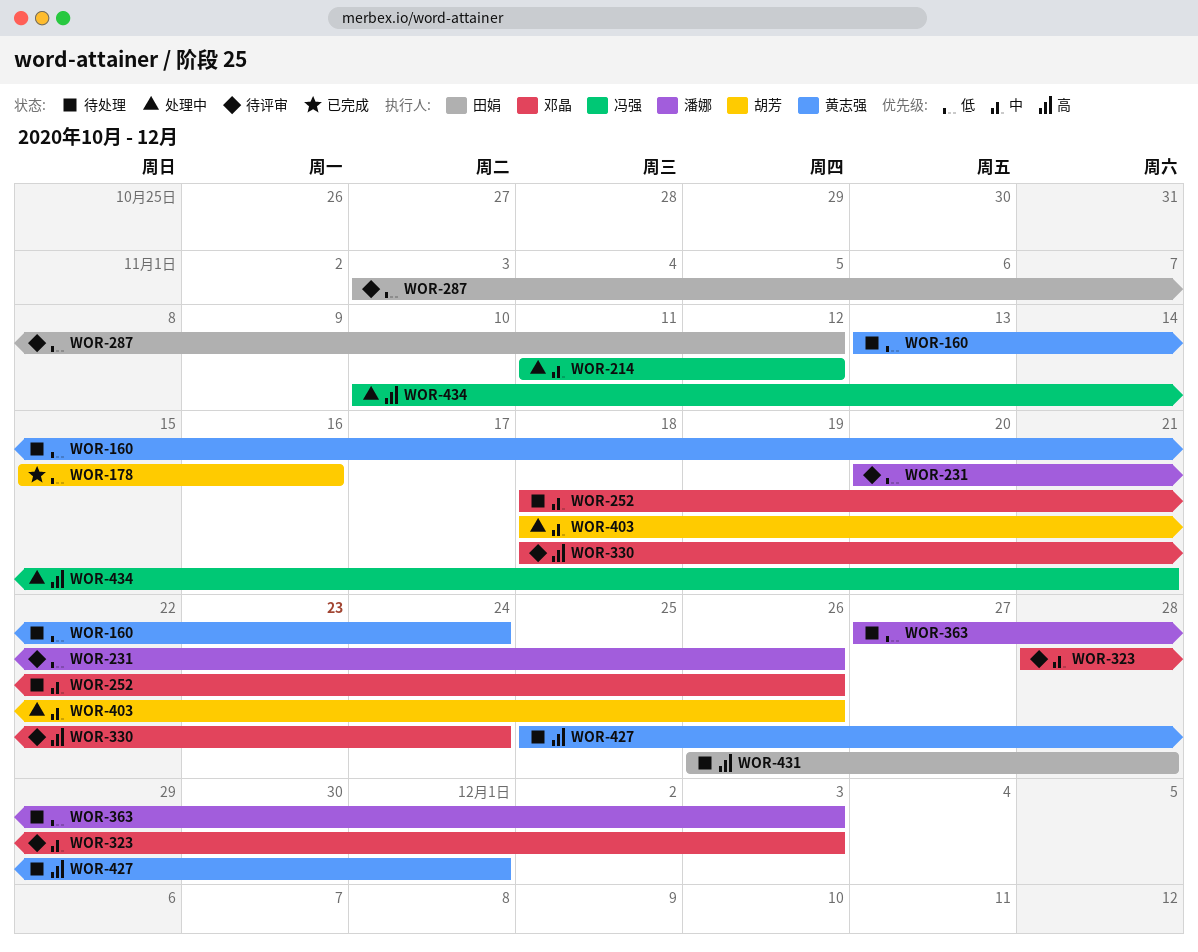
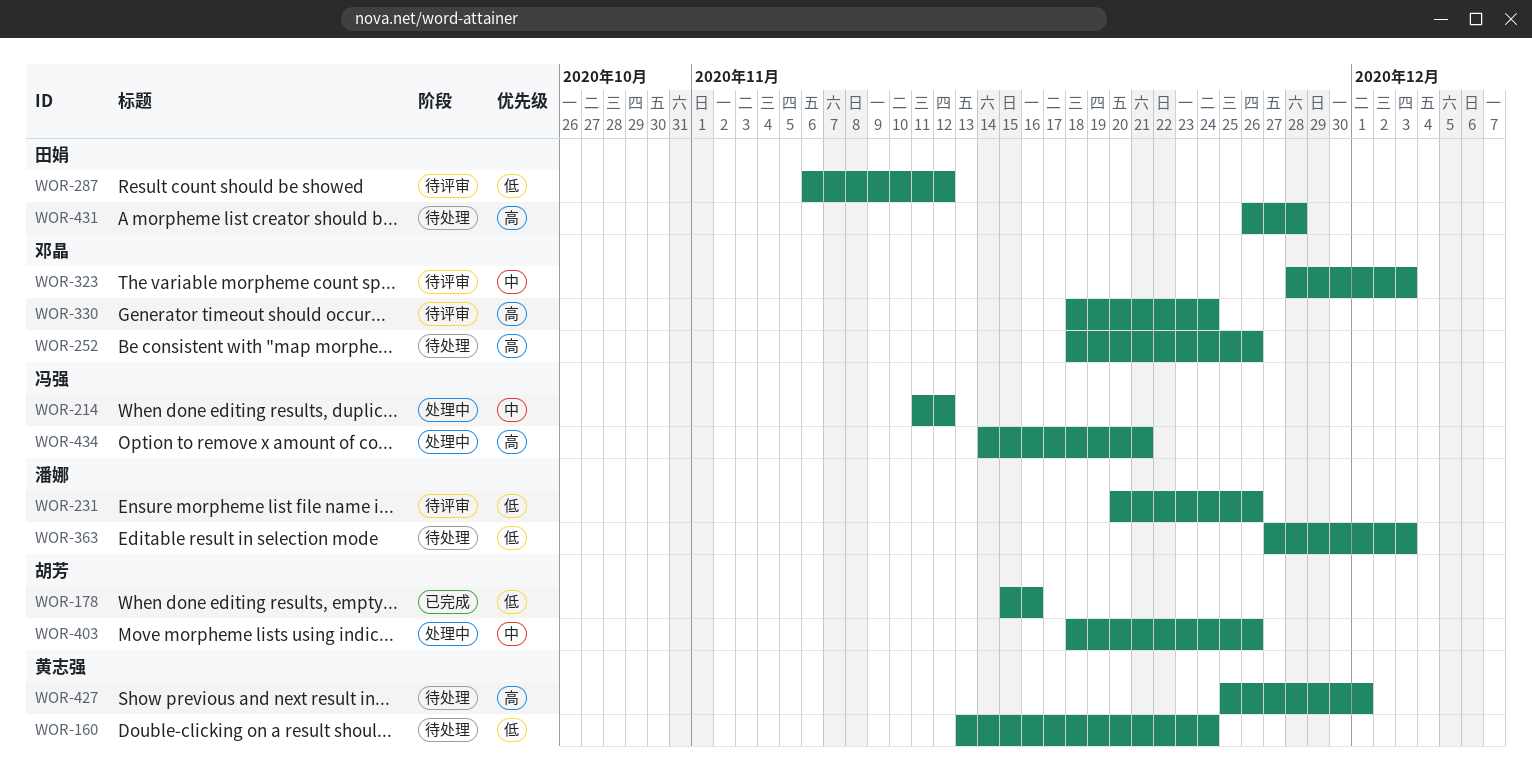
WOR-252, priority: 中 -> 高
WOR-287, start: Nov 3 -> Nov 6
WOR-434, start: Nov 10 -> Nov 14

